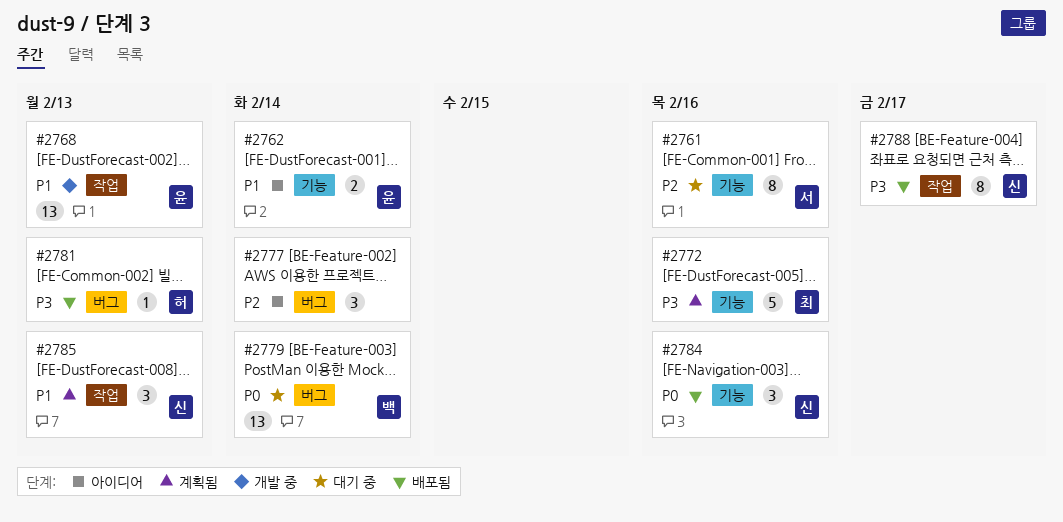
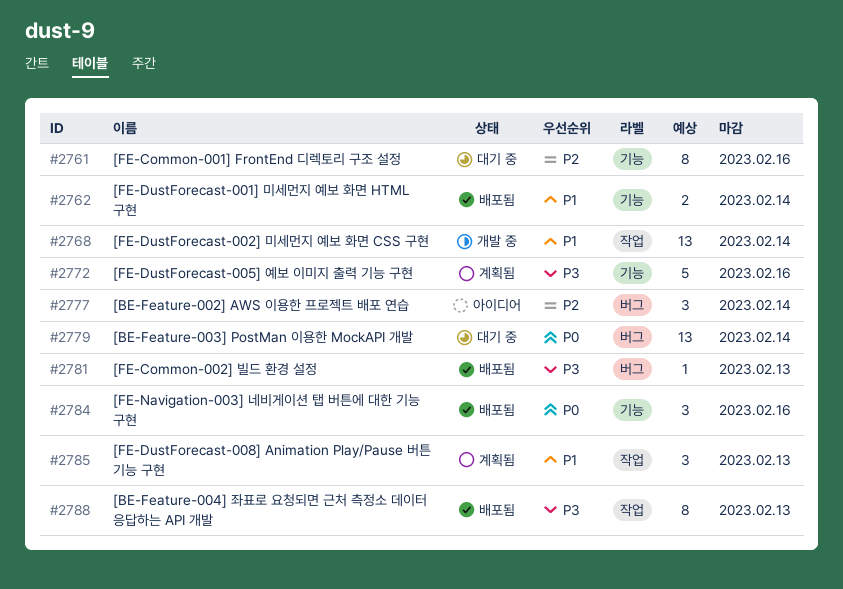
#2762, status: 아이디어 -> 배포됨
#2768, due: Feb 13 -> Feb 14
#2788, due: Feb 17 -> Feb 13

